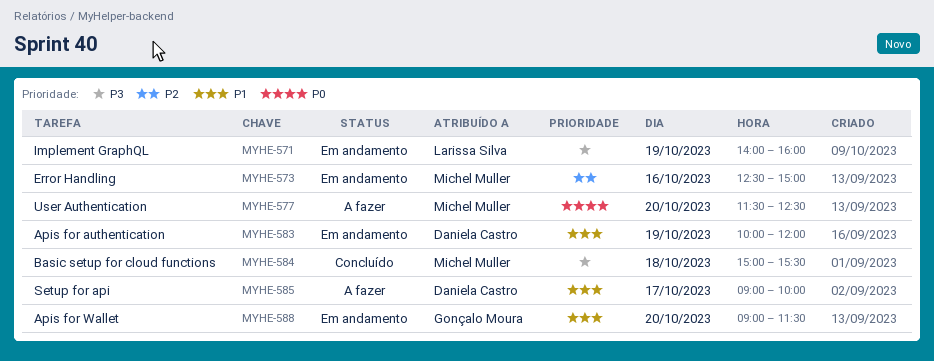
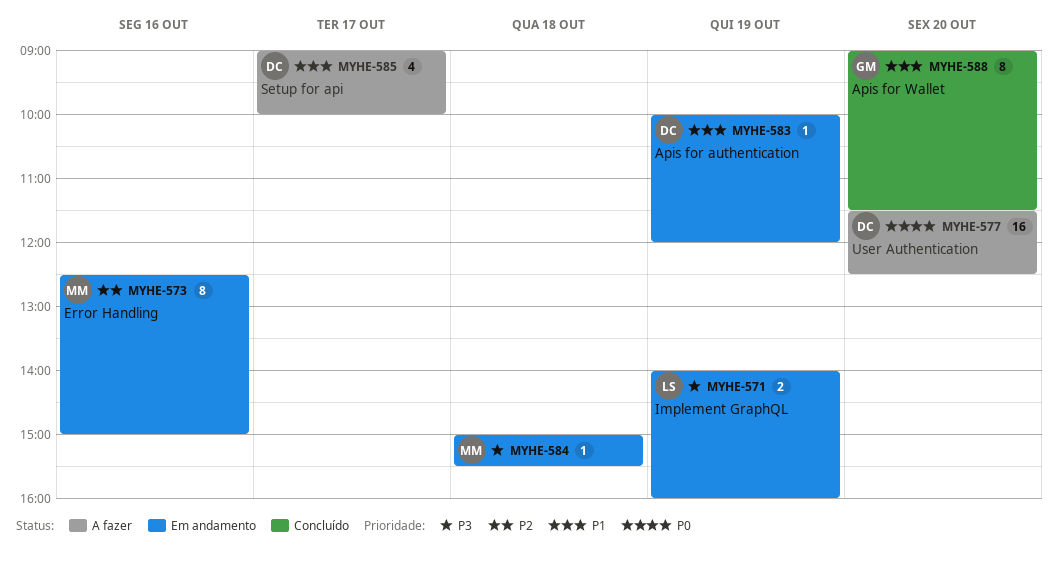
MYHE-577, owner: Michel Muller -> Daniela Castro
MYHE-584, status: Concluído -> Em andamento
MYHE-588, status: Em andamento -> Concluído

